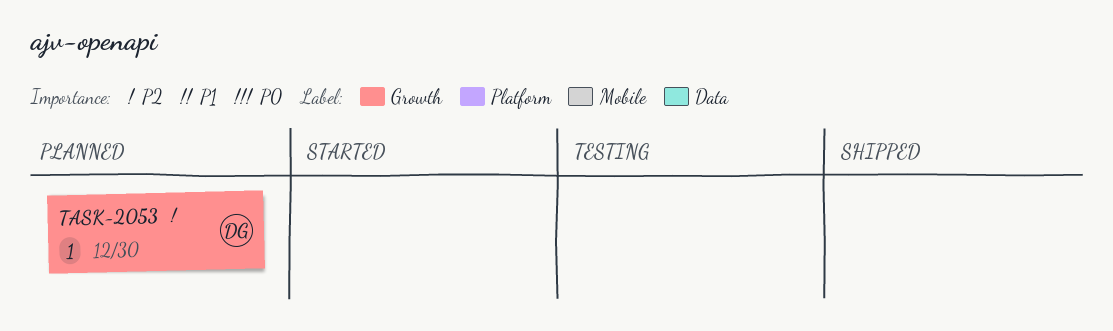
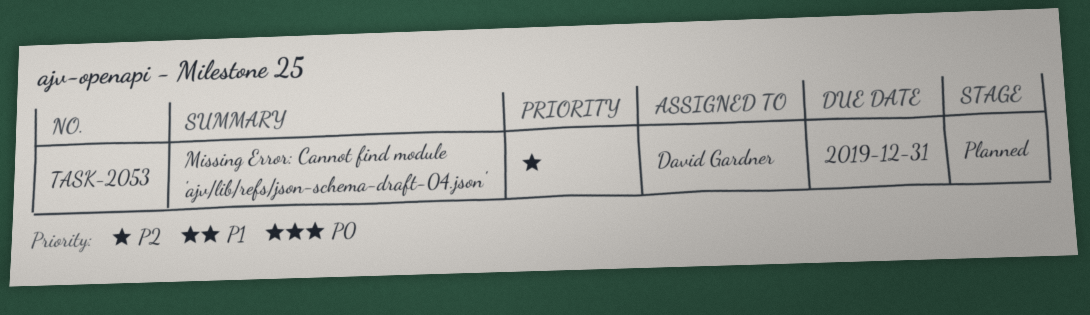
TASK-2053, due: Dec 30 -> Dec 31

